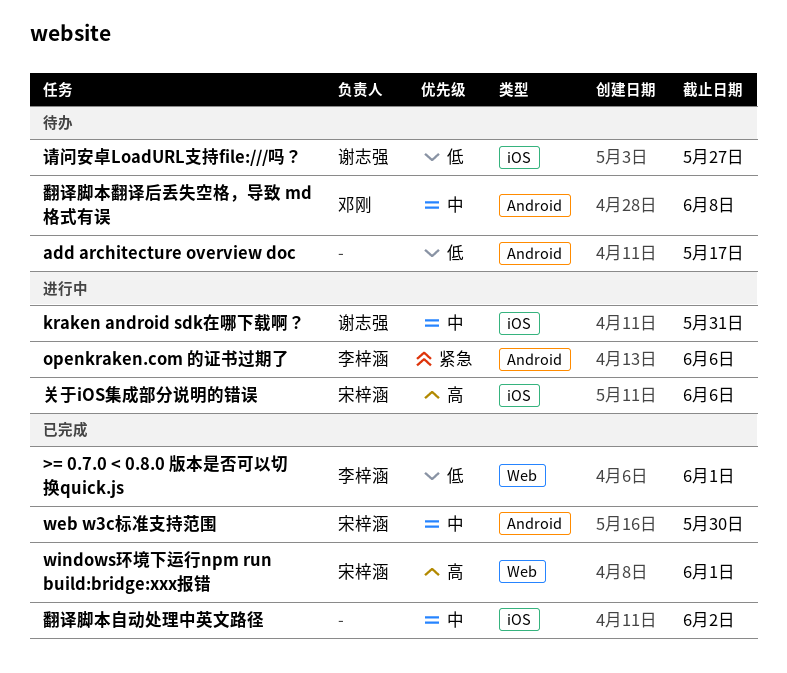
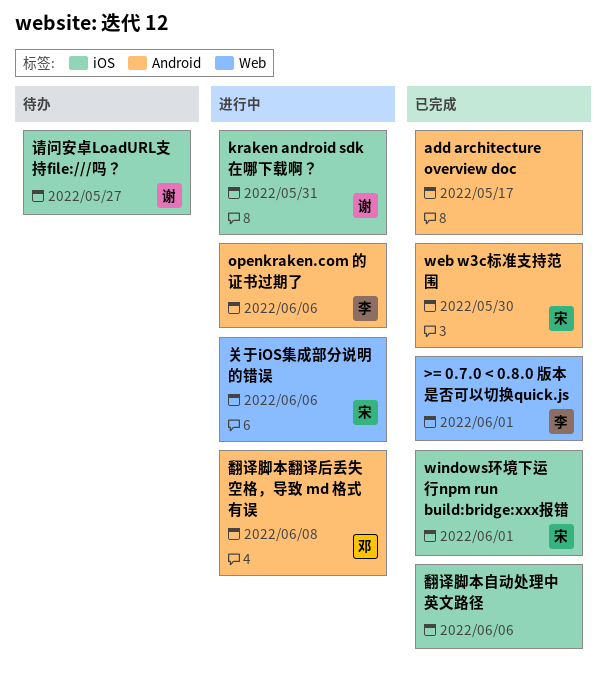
add architecture overview doc, status: 待办 -> 已完成
windows环境下运行npm run build:bridge:xxx报错, label: Web -> iOS
关于iOS集成部分说明的错误, label: iOS -> Web
翻译脚本翻译后丢失空格，导致 md 格式有误, status: 待办 -> 进行中
翻译脚本自动处理中英文路径, due: Jun 2 -> Jun 6

